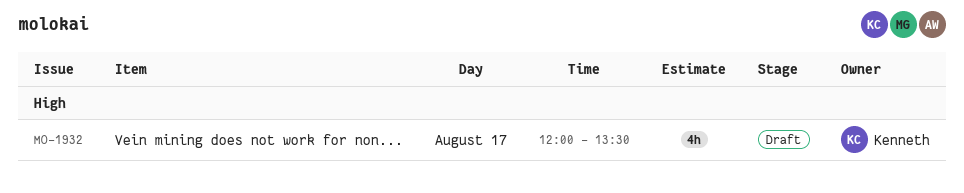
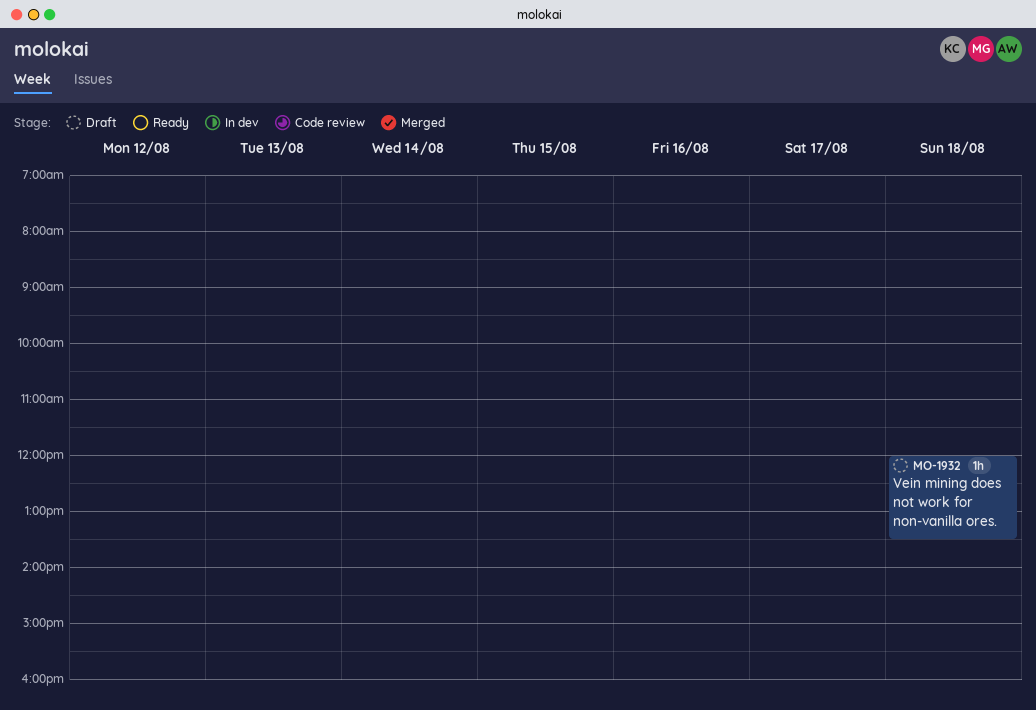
MO-1932, estimate: 4h -> 1h
MO-1932, day: Aug 17 -> Aug 18

